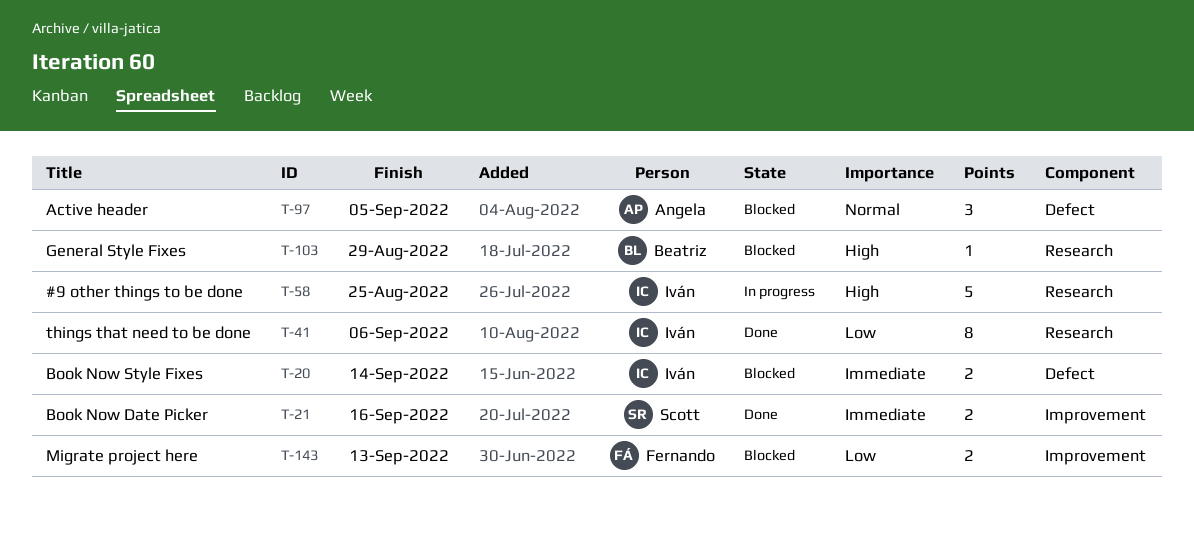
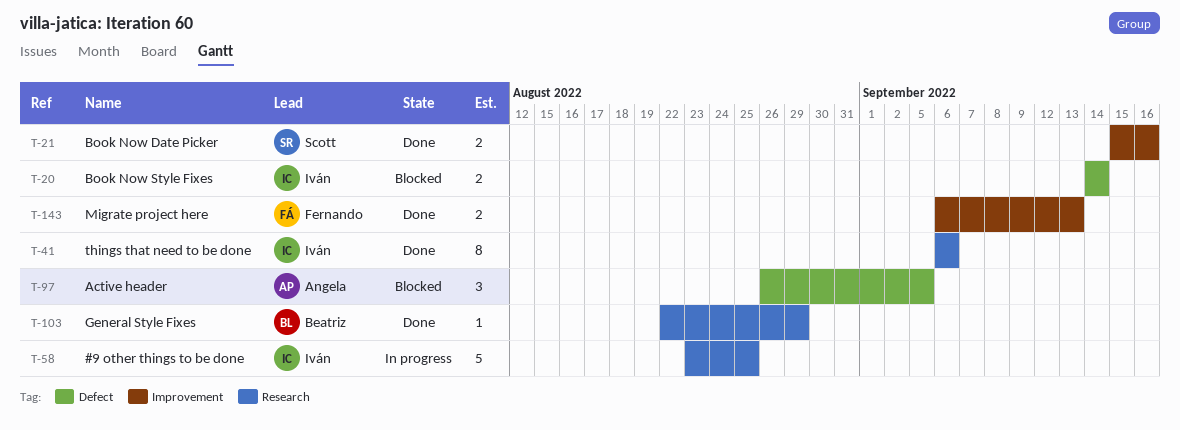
T-103, status: Blocked -> Done
T-143, status: Blocked -> Done

